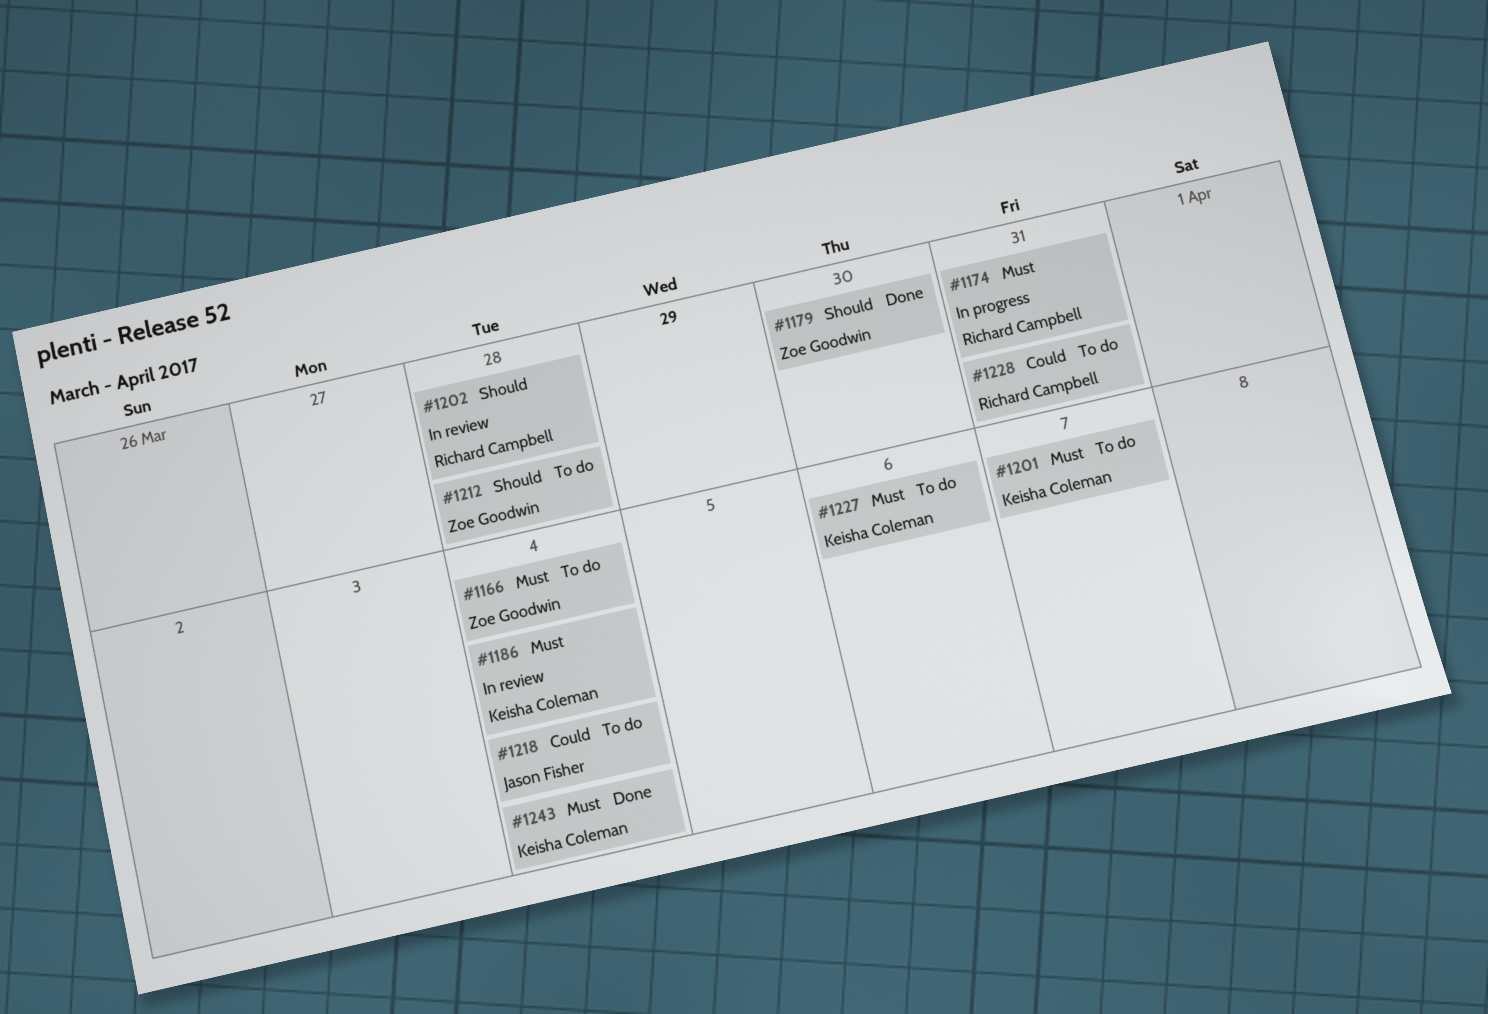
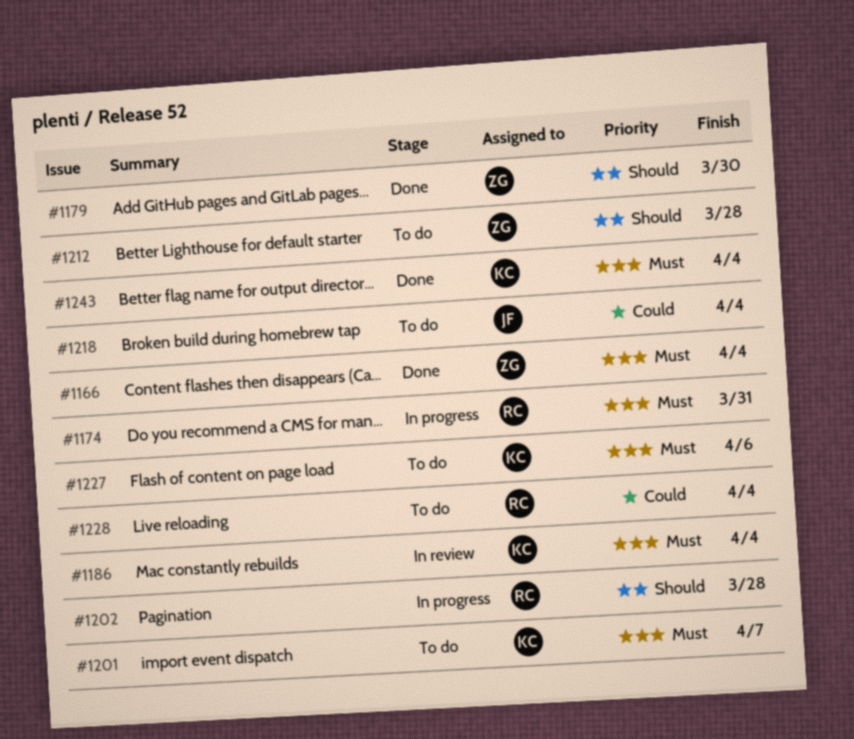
#1166, status: To do -> Done
#1202, status: In review -> In progress
#1228, due: Mar 31 -> Apr 4

